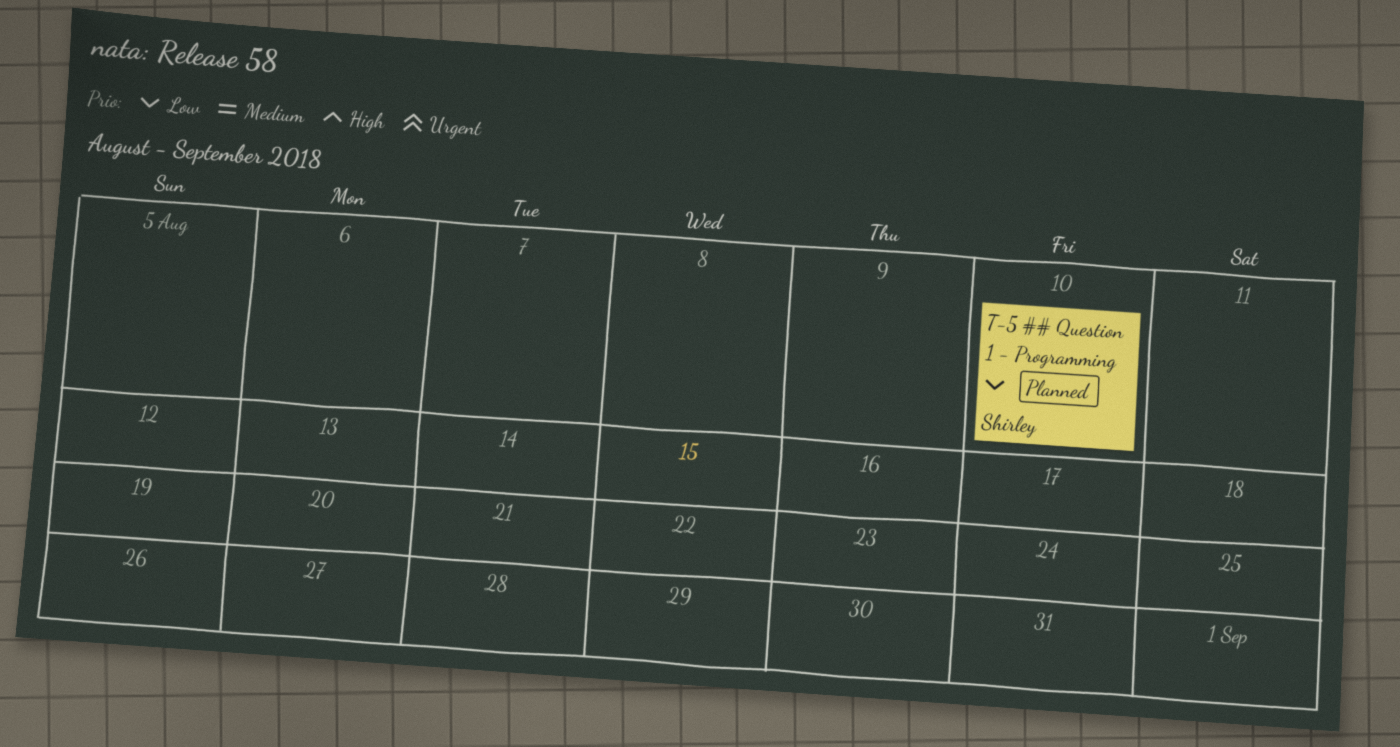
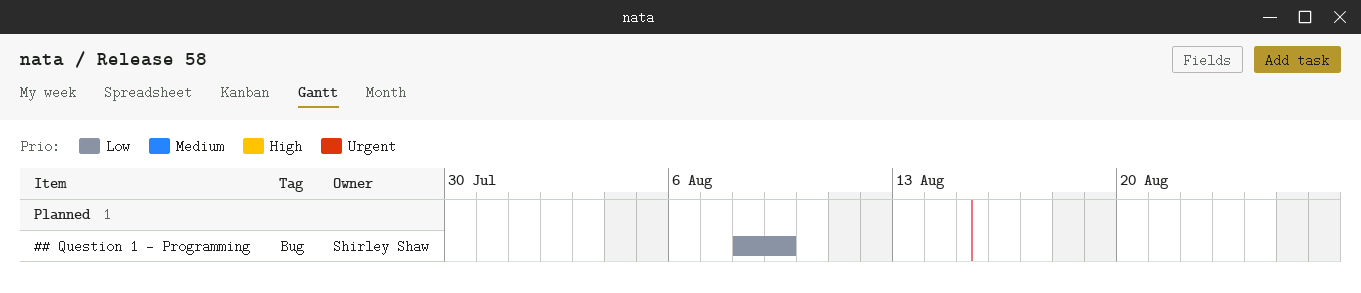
## Question 1 - Programming, due: Aug 10 -> Aug 9

